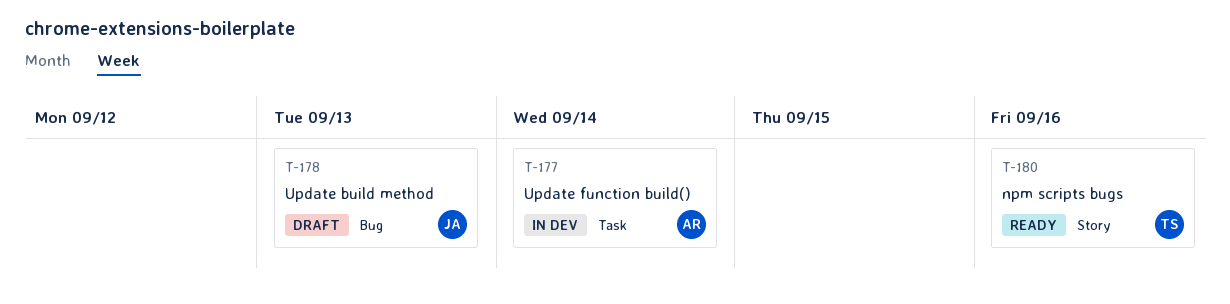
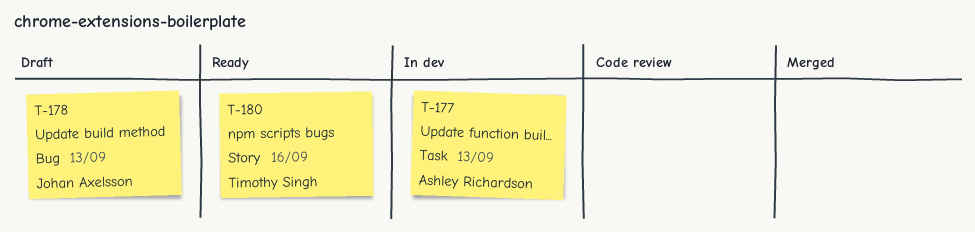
T-177, due: Sep 14 -> Sep 13

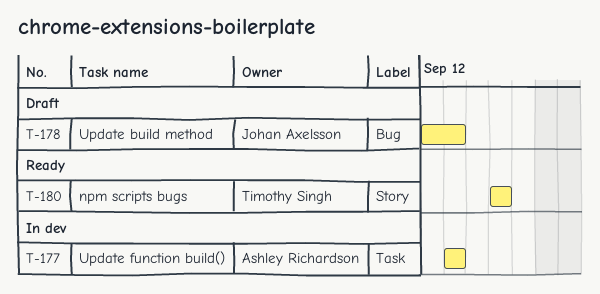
T-180, due: Sep 16 -> Sep 15

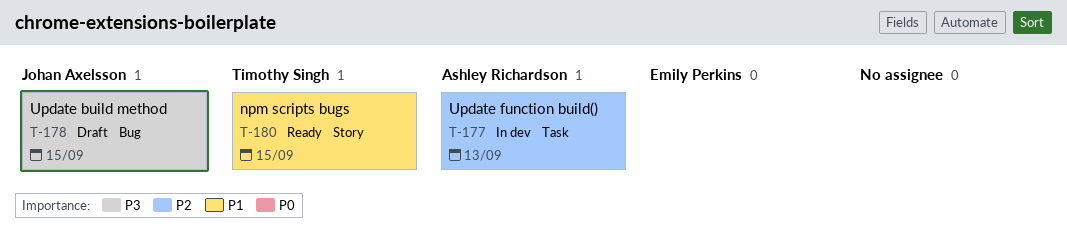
T-178, due: Sep 13 -> Sep 15

